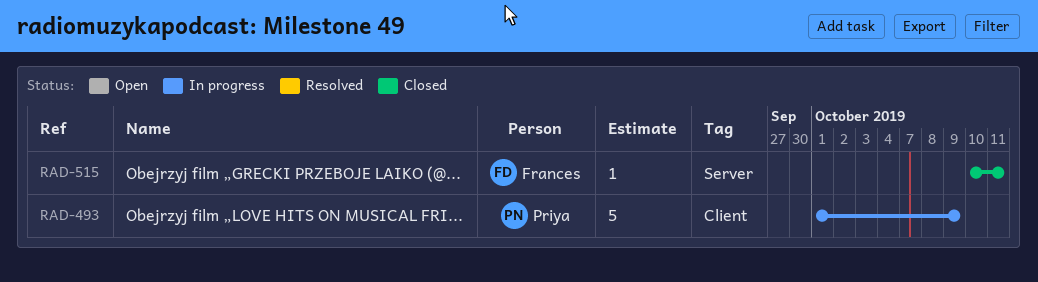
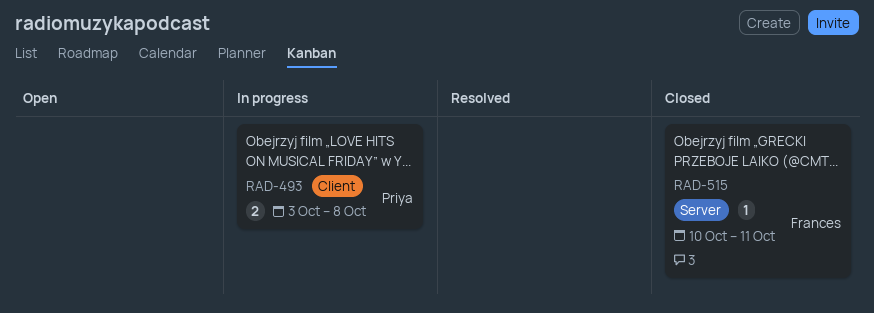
RAD-493, estimate: 5 -> 2
RAD-493, start: Oct 1 -> Oct 3
RAD-493, due: Oct 9 -> Oct 8

